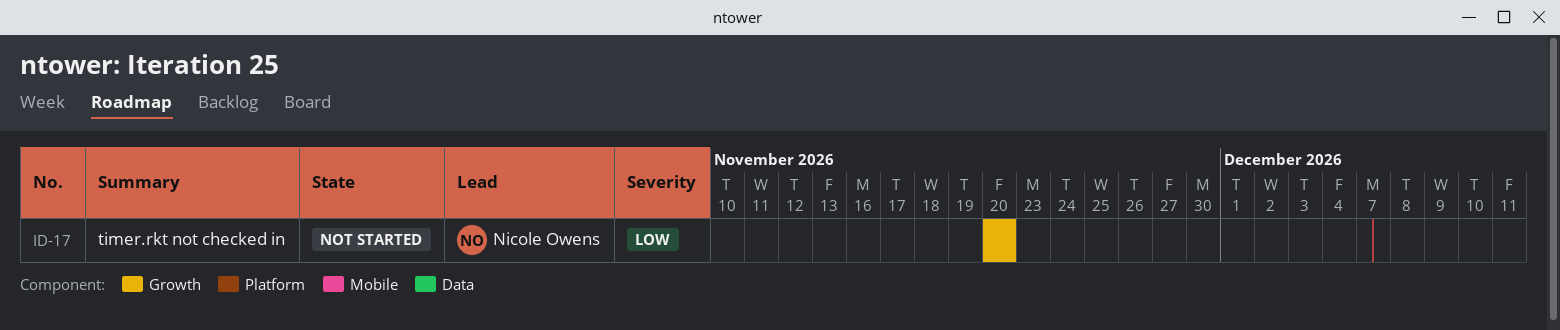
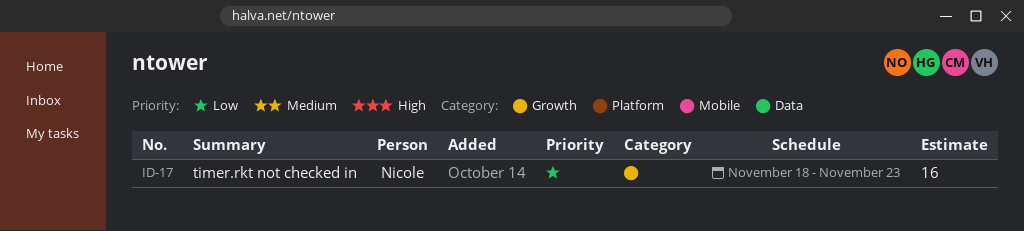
ID-17, start: Nov 20 -> Nov 18
ID-17, due: Nov 20 -> Nov 23

